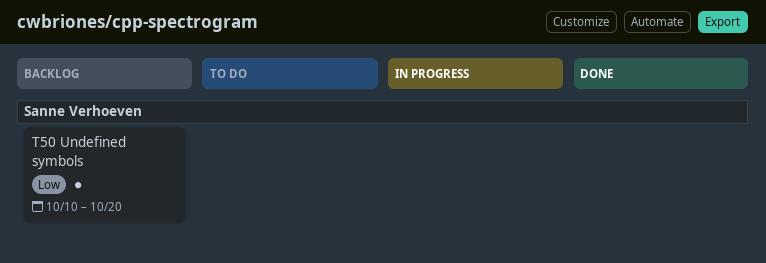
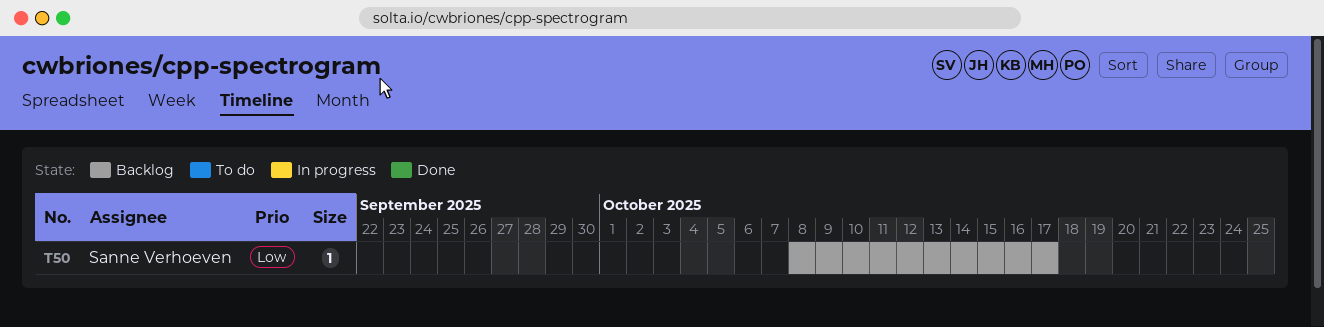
T50, start: Oct 10 -> Oct 8
T50, due: Oct 20 -> Oct 17

